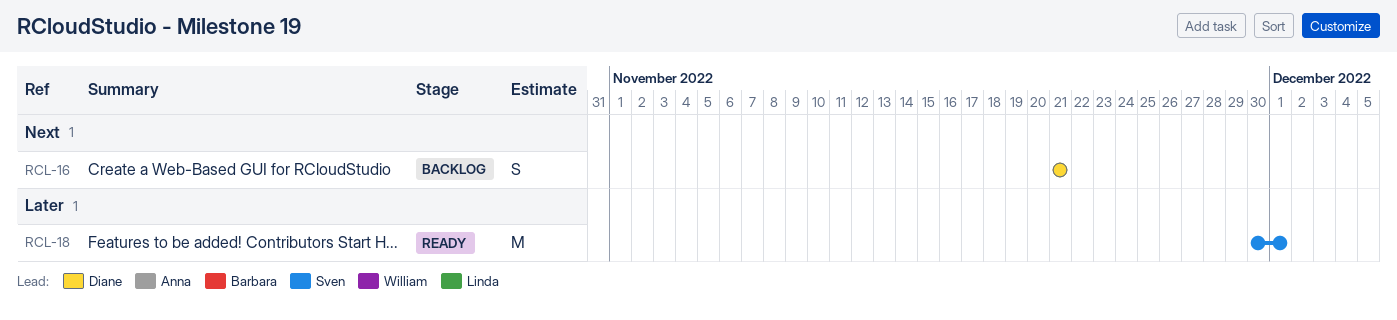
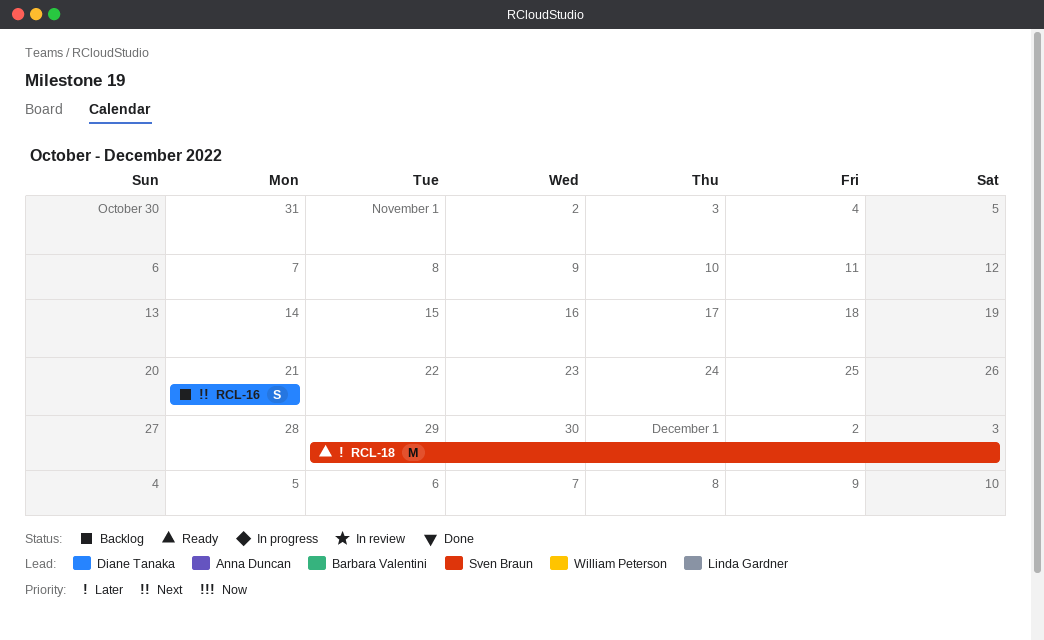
RCL-18, start: Nov 30 -> Nov 29
RCL-18, due: Dec 1 -> Dec 3

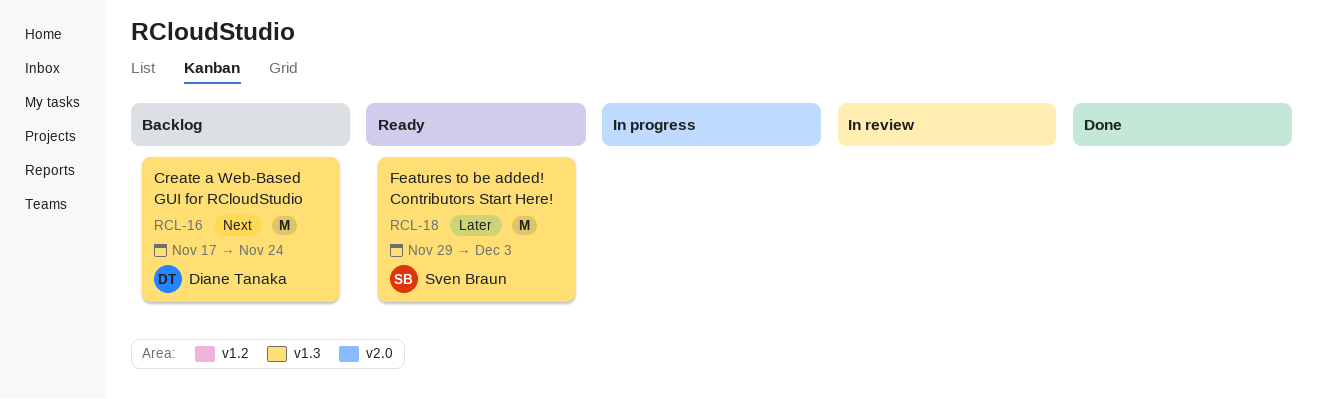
RCL-16, estimate: S -> M
RCL-16, start: Nov 21 -> Nov 17
RCL-16, due: Nov 21 -> Nov 24

